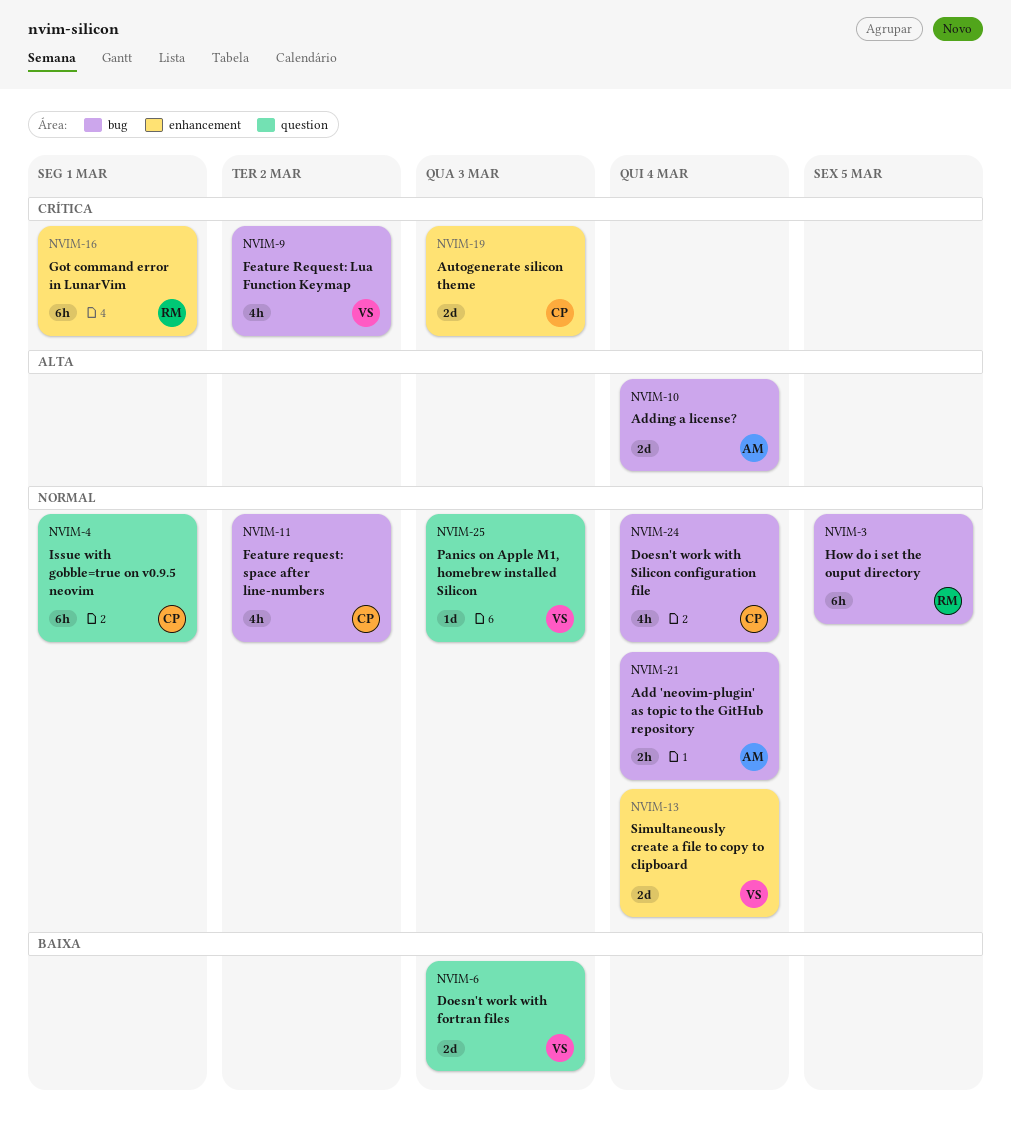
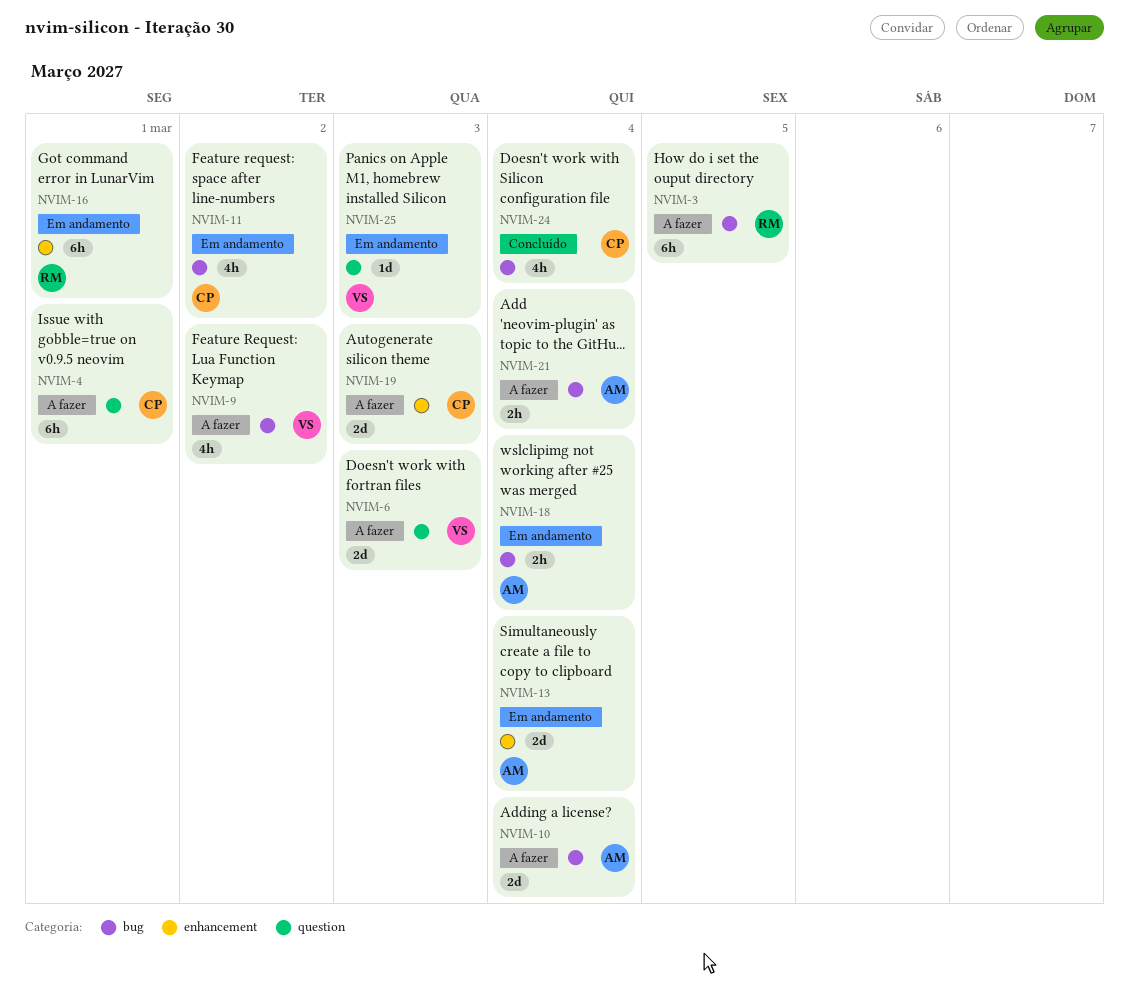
NVIM-13, owner: VS -> AM
NVIM-18: none -> present

